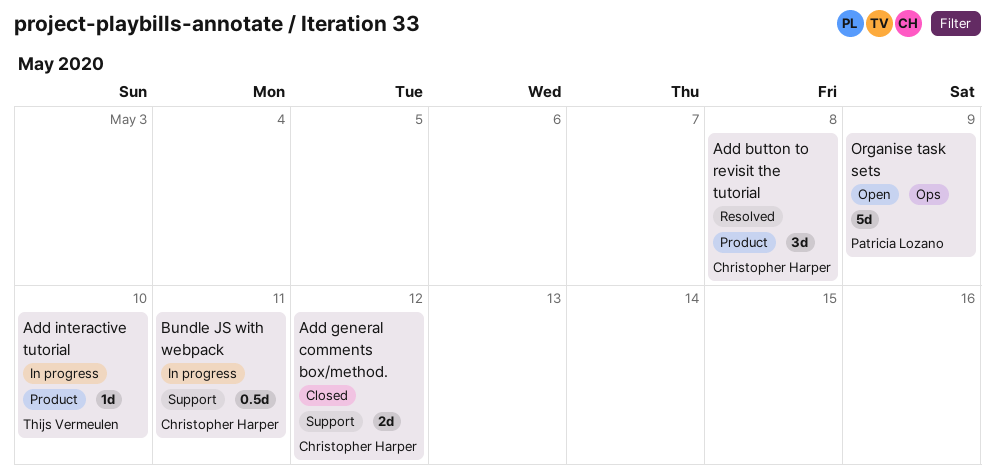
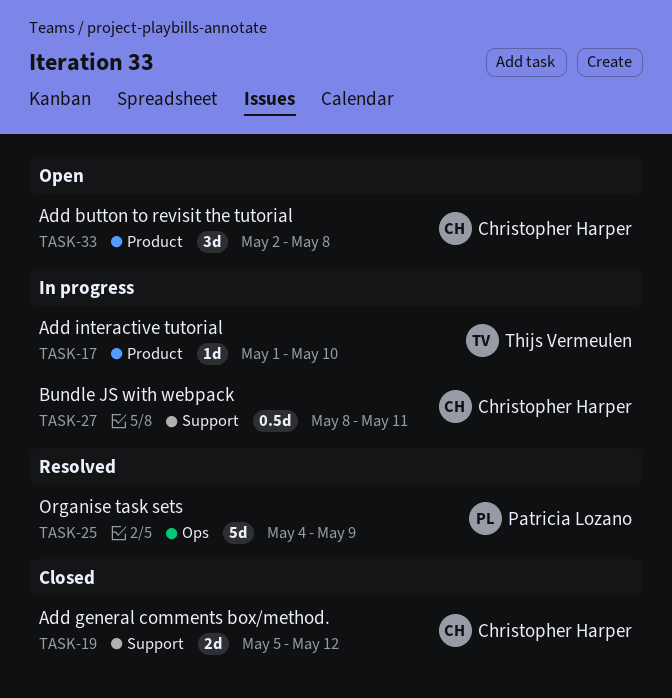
Add button to revisit the tutorial, status: Resolved -> Open
Organise task sets, status: Open -> Resolved

